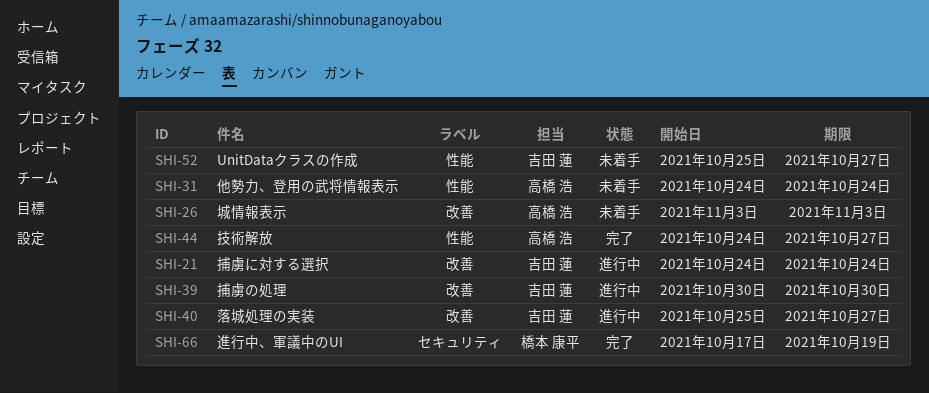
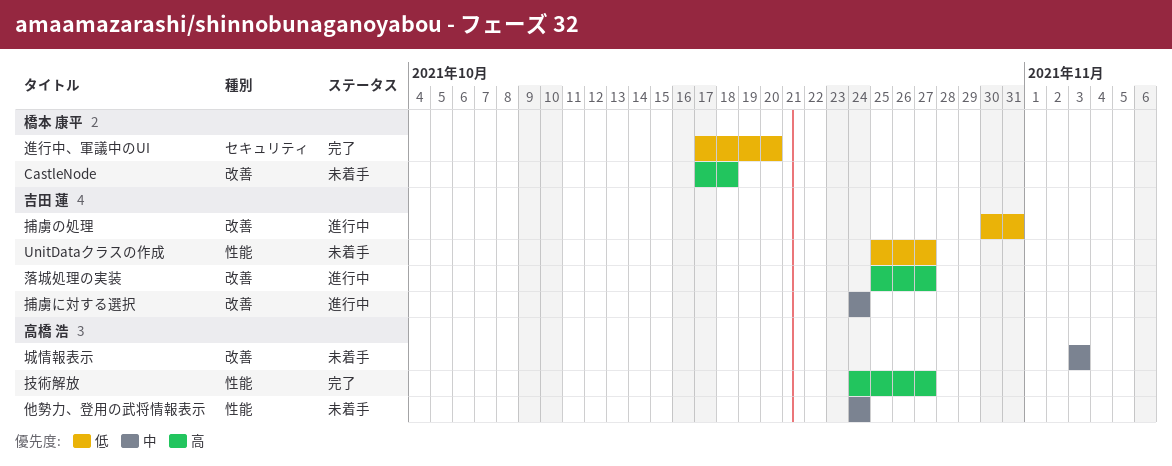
CastleNode: none -> present
捕虜の処理, due: Oct 30 -> Oct 31
進行中、軍議中のUI, due: Oct 19 -> Oct 20

